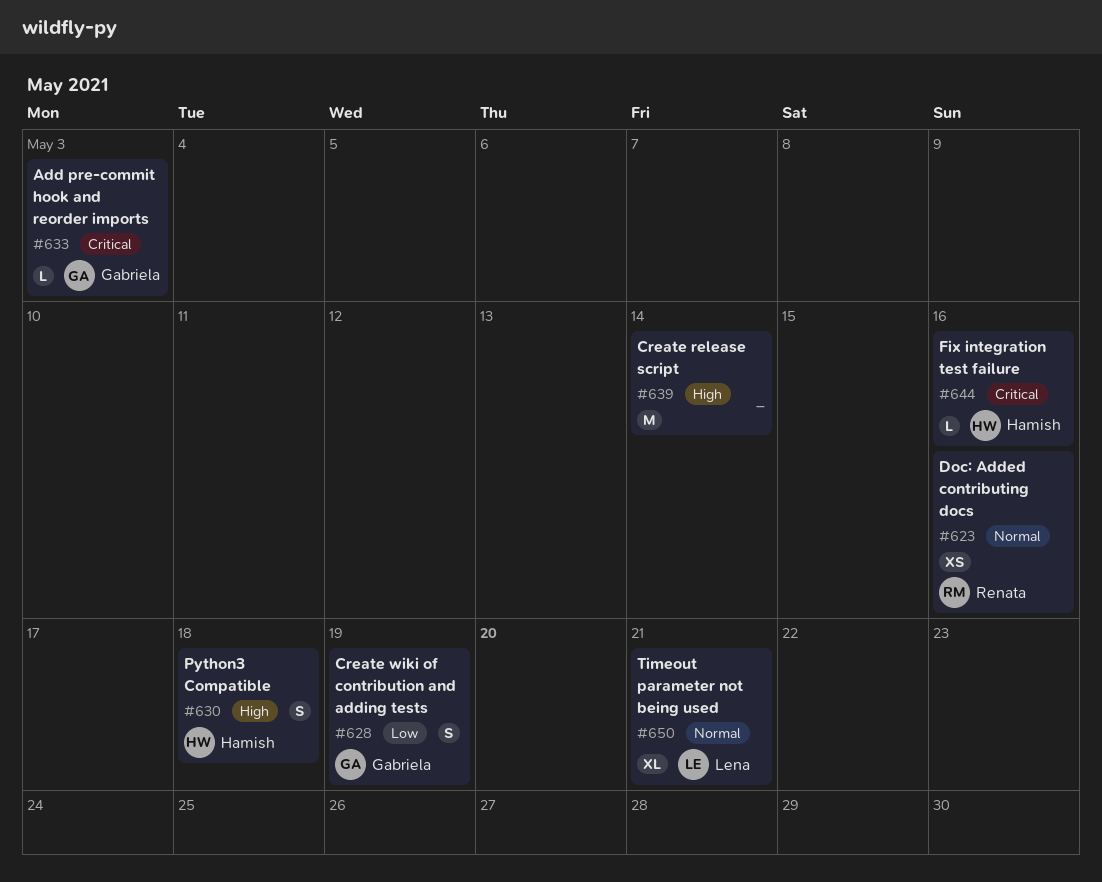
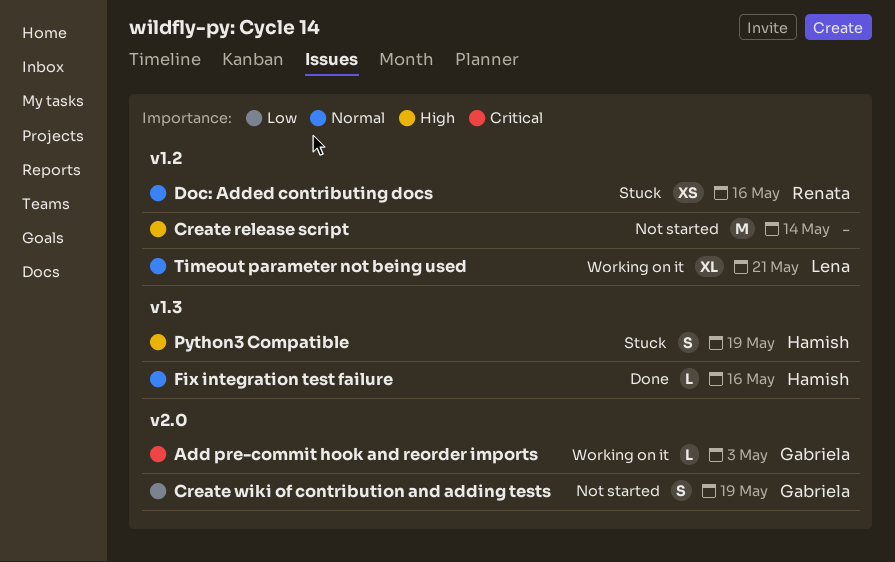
Fix integration test failure, priority: Critical -> Normal
Python3 Compatible, due: May 18 -> May 19

